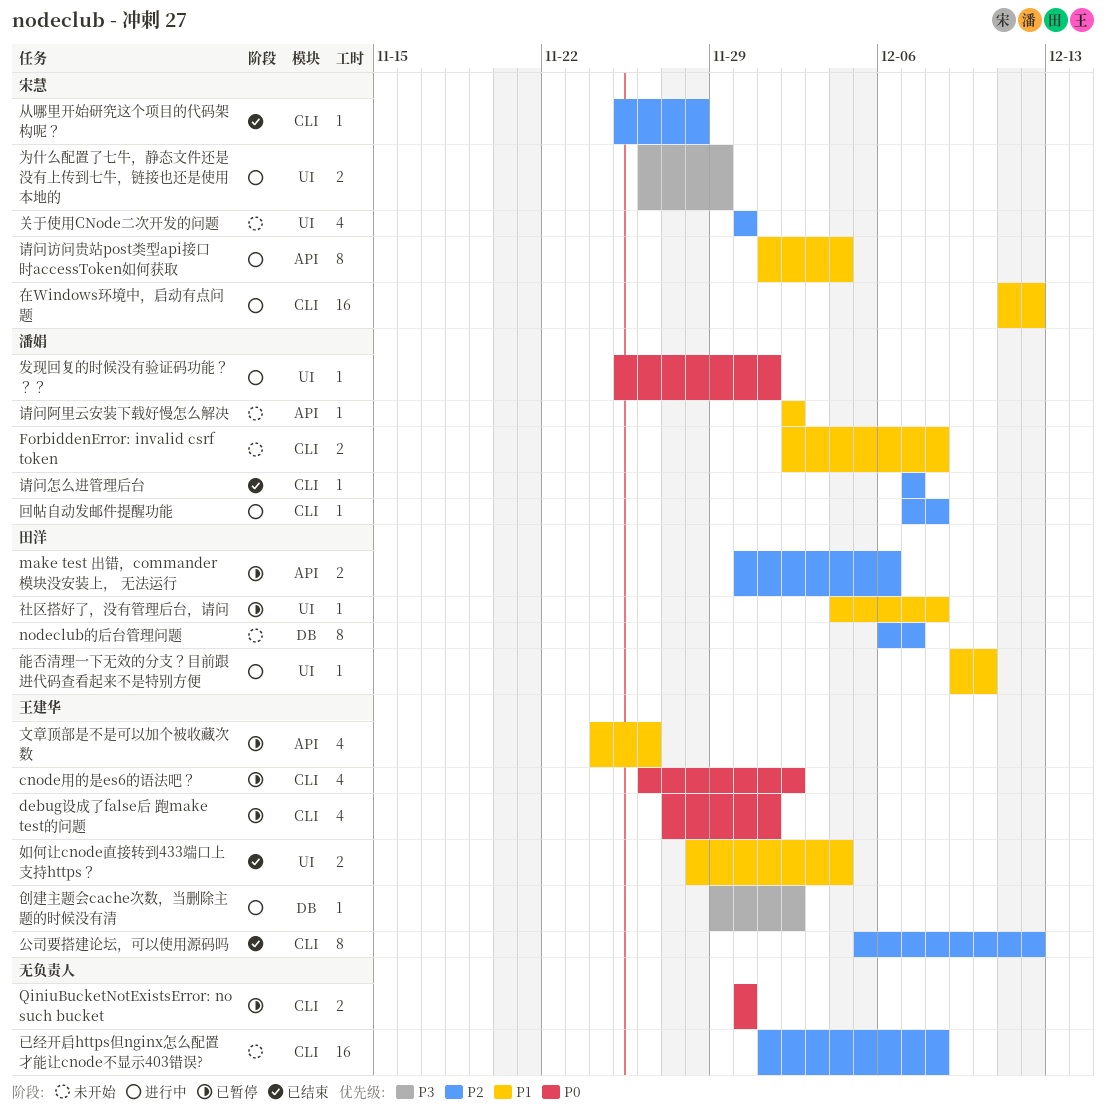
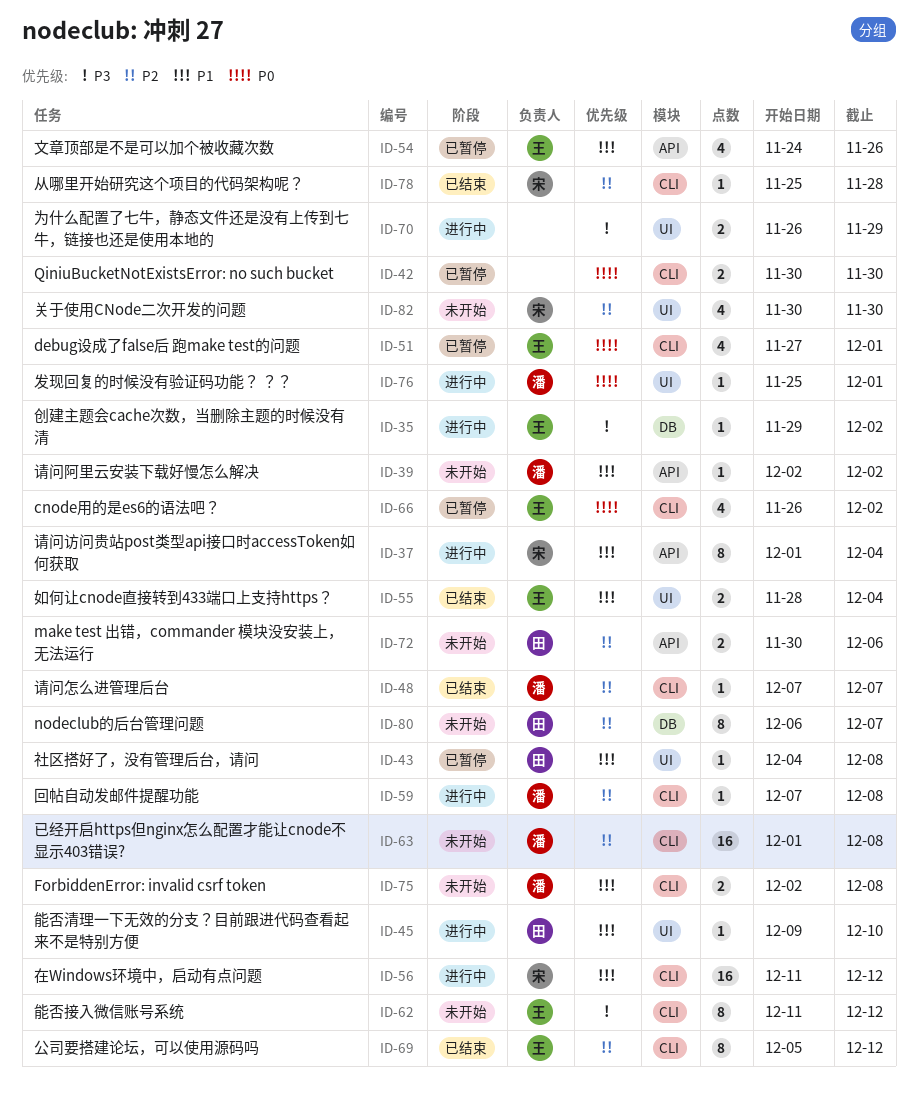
make test 出错，commander 模块没安装上， 无法运行, status: 已暂停 -> 未开始
为什么配置了七牛，静态文件还是没有上传到七牛，链接也还是使用本地的, owner: 宋慧 -> none
已经开启https但nginx怎么配置才能让cnode不显示403错误?, owner: none -> 潘娟
能否接入微信账号系统: none -> present

